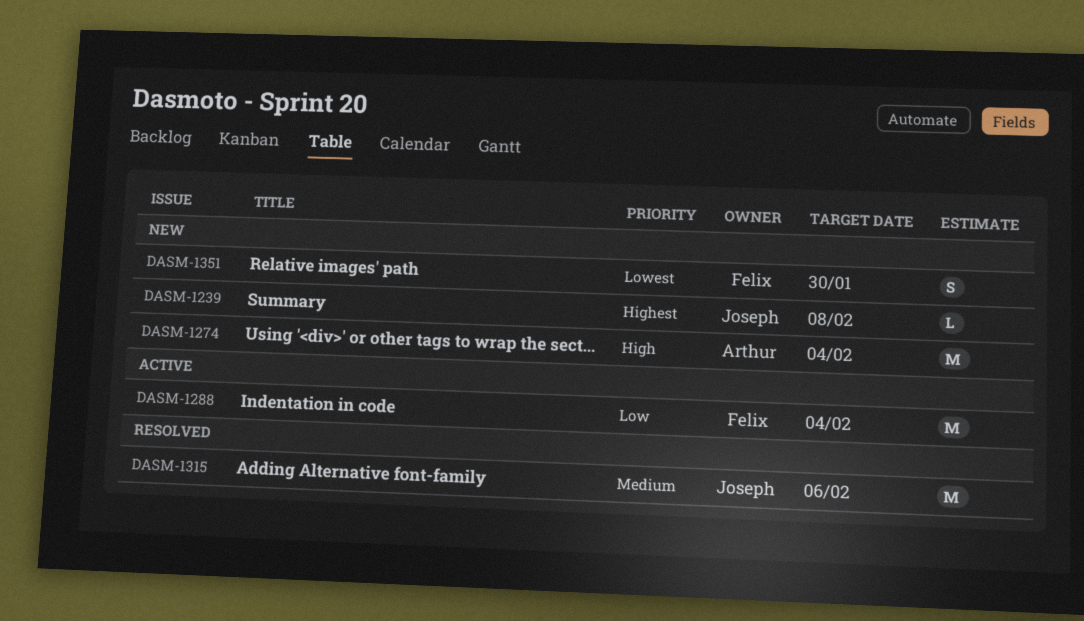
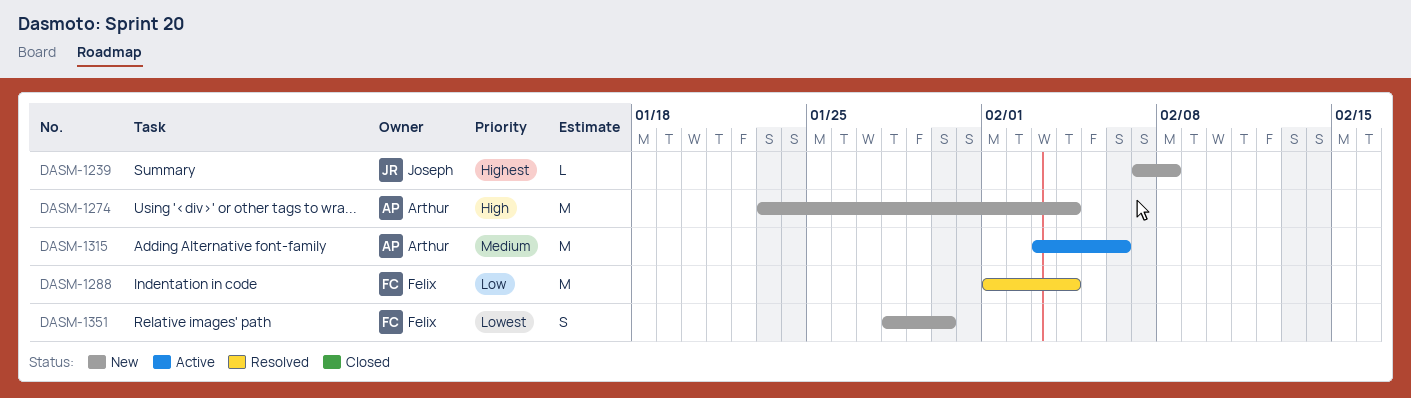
DASM-1288, status: Active -> Resolved
DASM-1315, status: Resolved -> Active
DASM-1315, owner: Joseph -> Arthur

